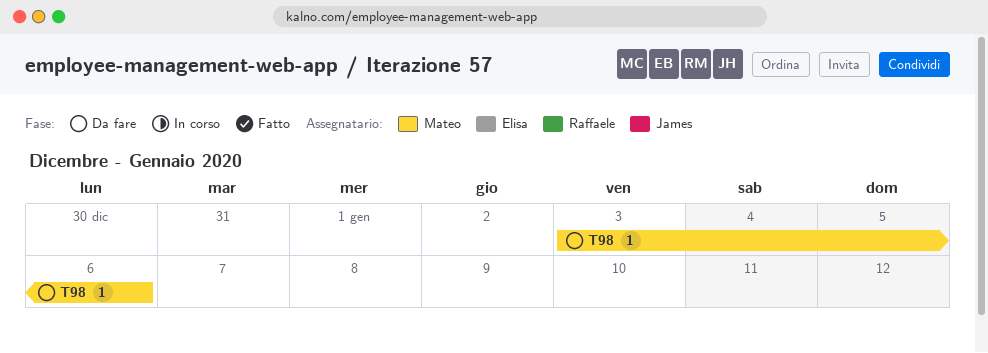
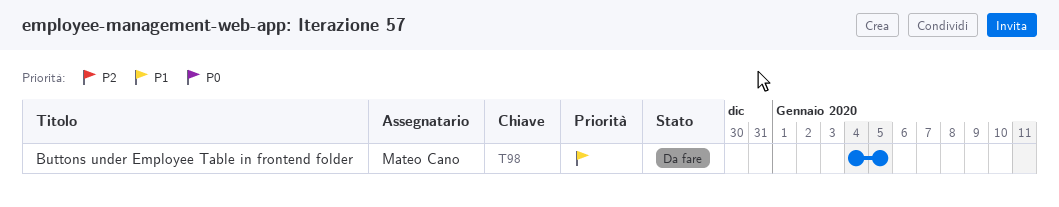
T98, start: Jan 3 -> Jan 4
T98, due: Jan 6 -> Jan 5

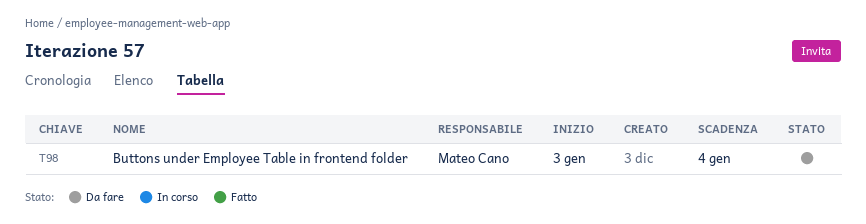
T98, start: Jan 4 -> Jan 3
T98, due: Jan 5 -> Jan 4

